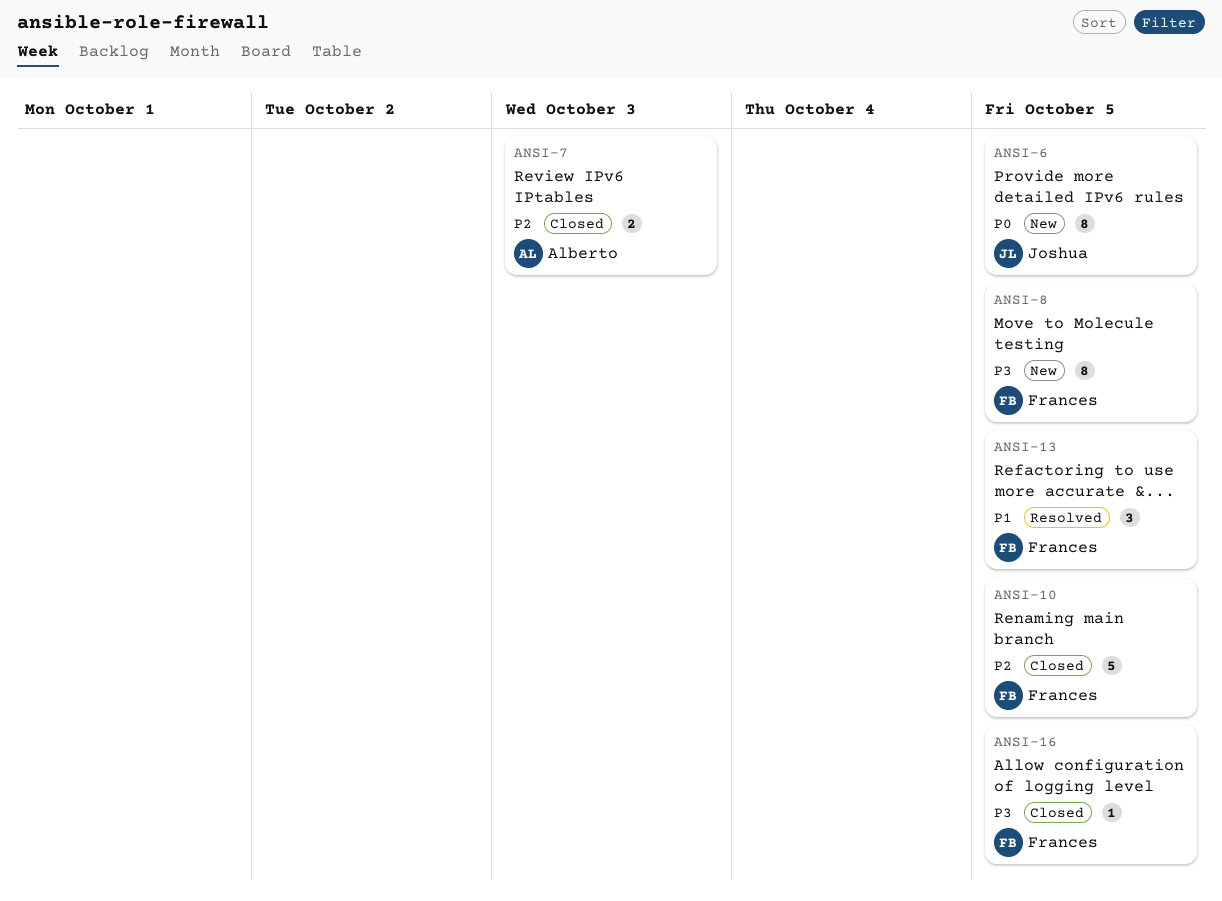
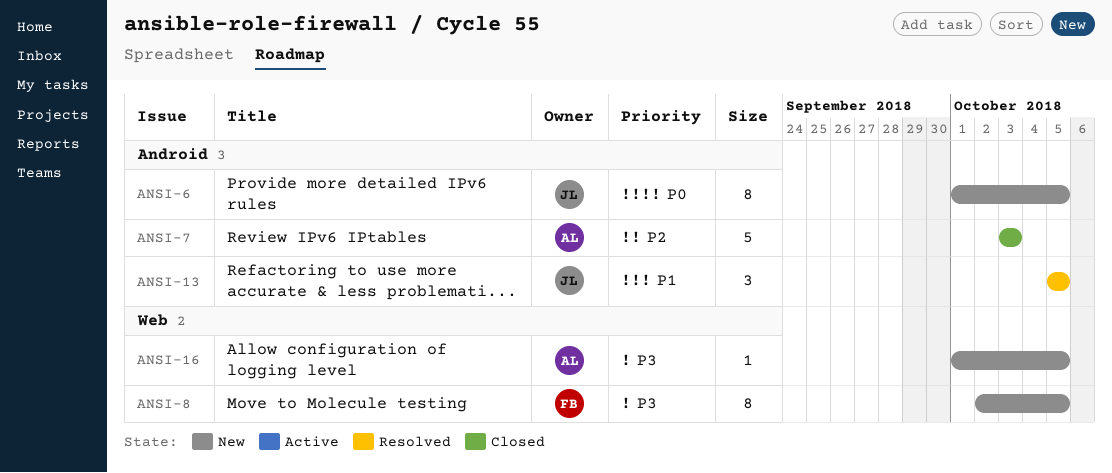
ANSI-7, estimate: 2 -> 5
ANSI-10: present -> none
ANSI-13, owner: Frances -> Joshua
ANSI-16, status: Closed -> New
ANSI-16, owner: Frances -> Alberto

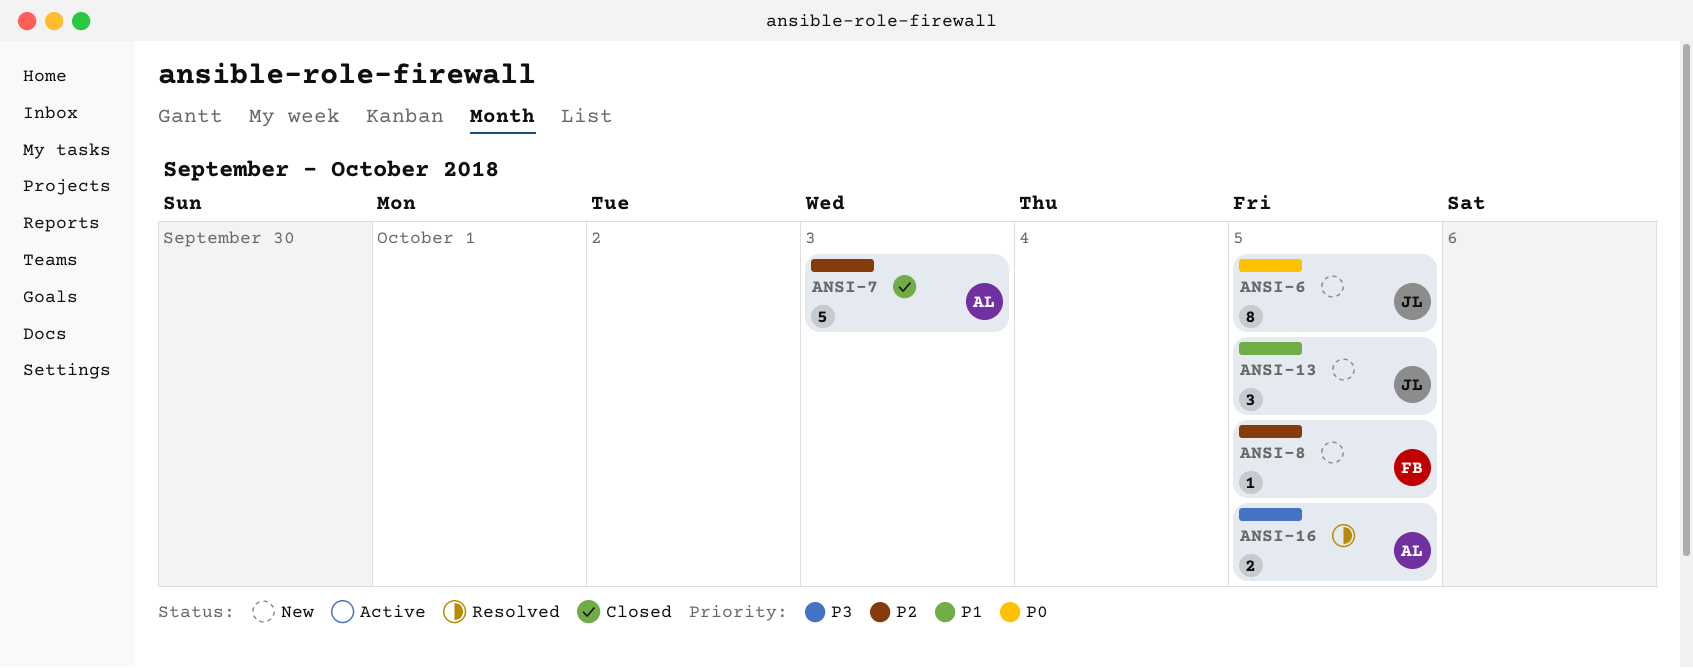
ANSI-8, priority: P3 -> P2
ANSI-8, estimate: 8 -> 1
ANSI-13, status: Resolved -> New
ANSI-16, status: New -> Resolved
ANSI-16, estimate: 1 -> 2

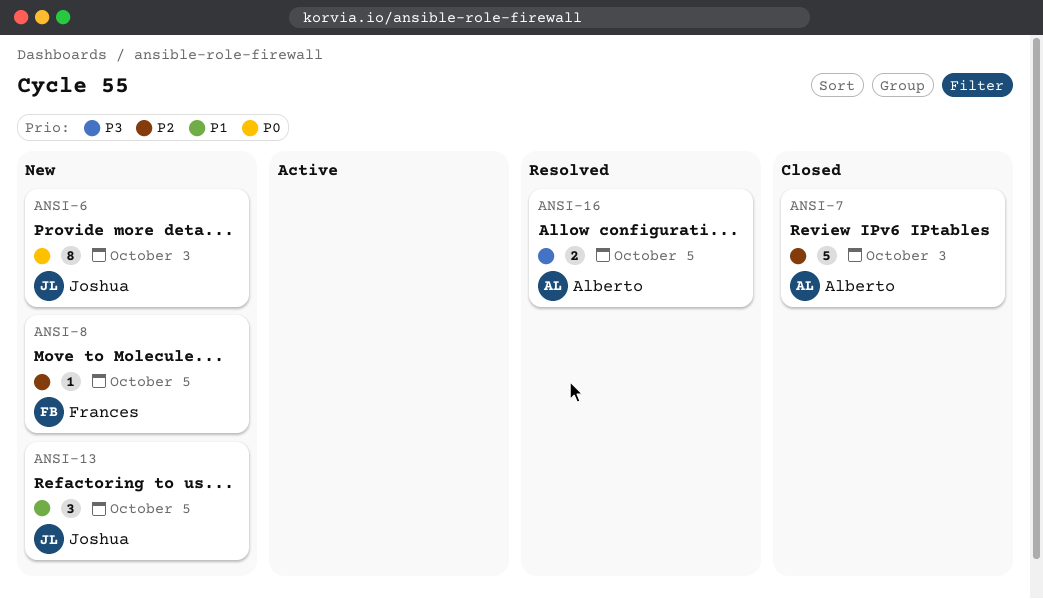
ANSI-6, due: Oct 5 -> Oct 3

